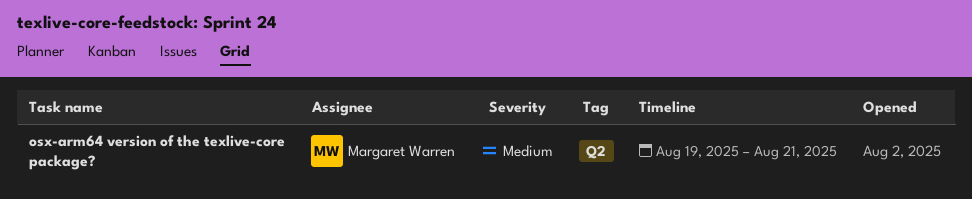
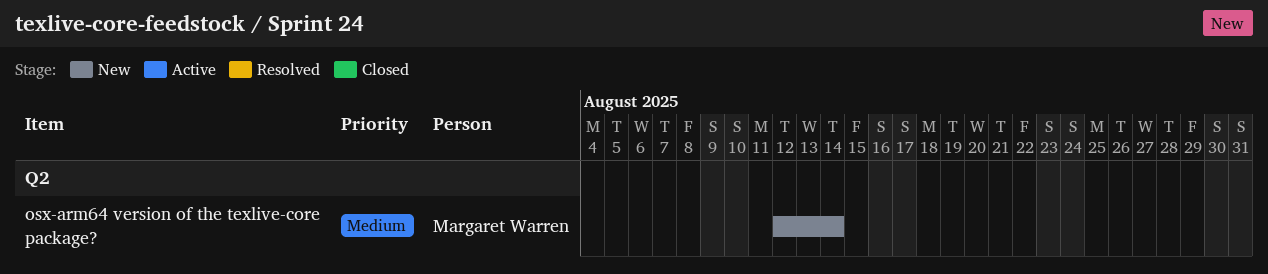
osx-arm64 version of the texlive-core package?, start: Aug 19 -> Aug 12
osx-arm64 version of the texlive-core package?, due: Aug 21 -> Aug 14

